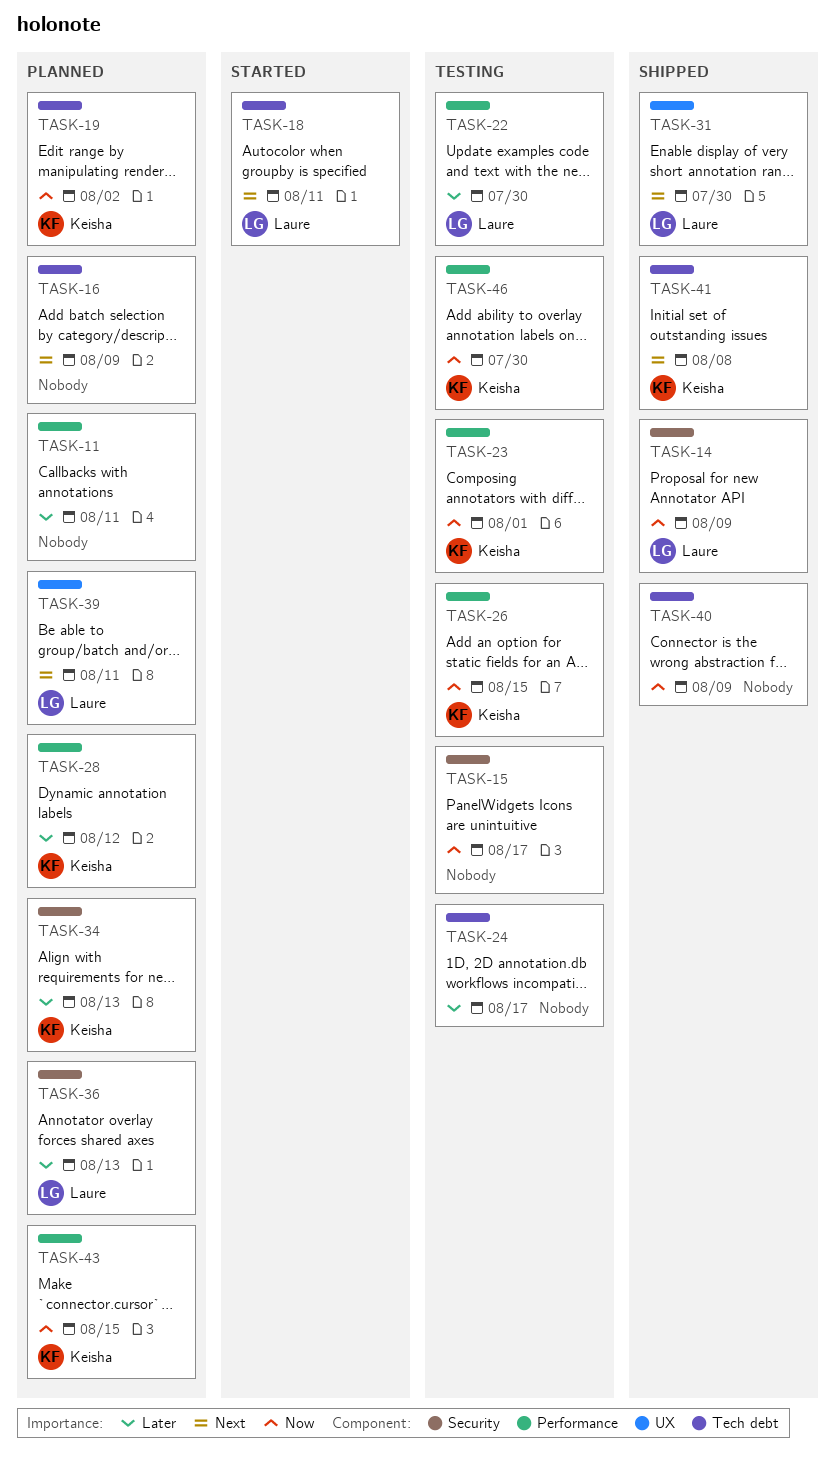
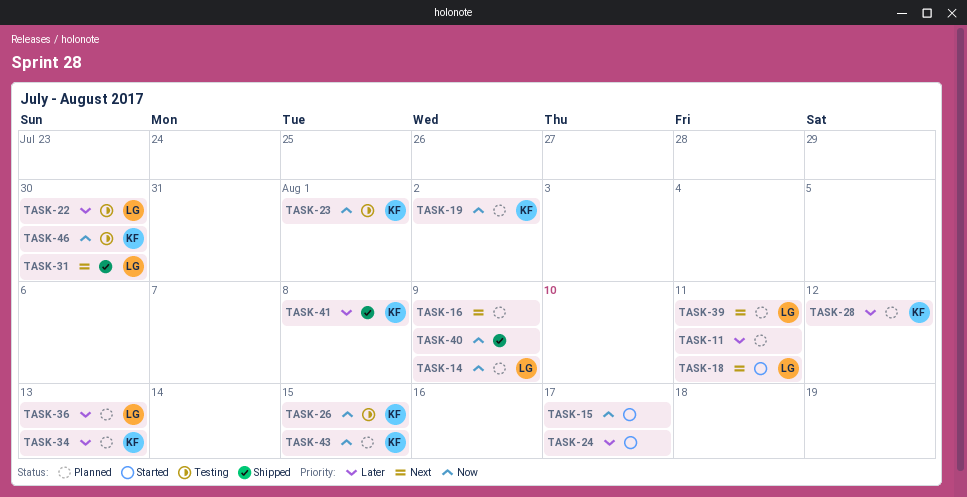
TASK-14, status: Shipped -> Planned
TASK-15, status: Testing -> Started
TASK-24, status: Testing -> Started
TASK-41, priority: Next -> Later

